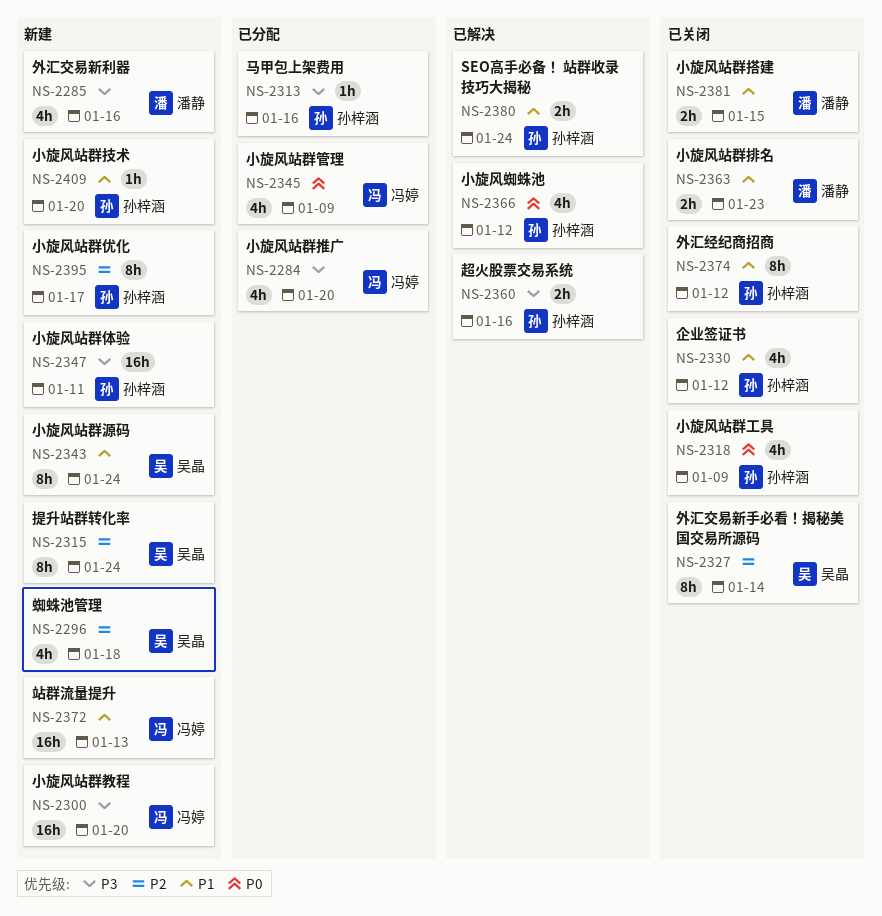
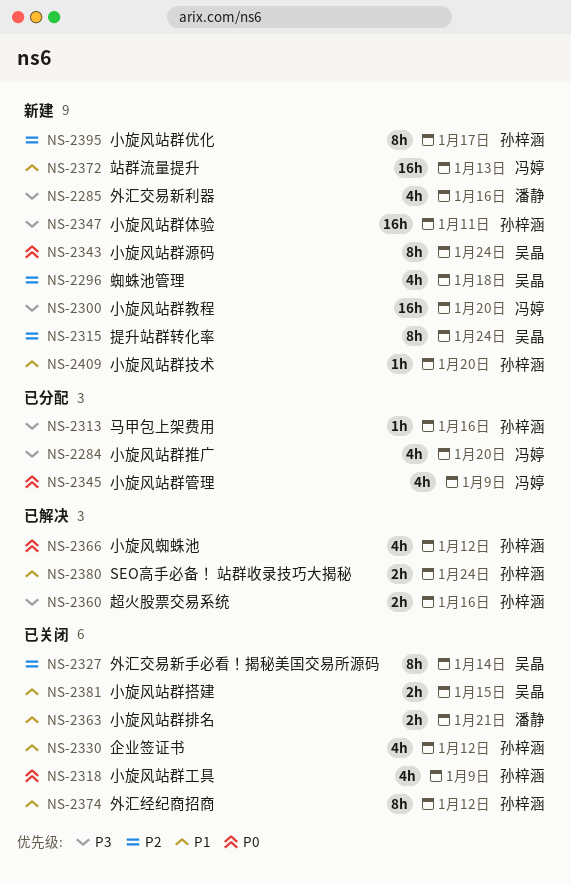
NS-2343, priority: P1 -> P0
NS-2363, due: Jan 23 -> Jan 21
NS-2381, owner: 潘静 -> 吴晶

